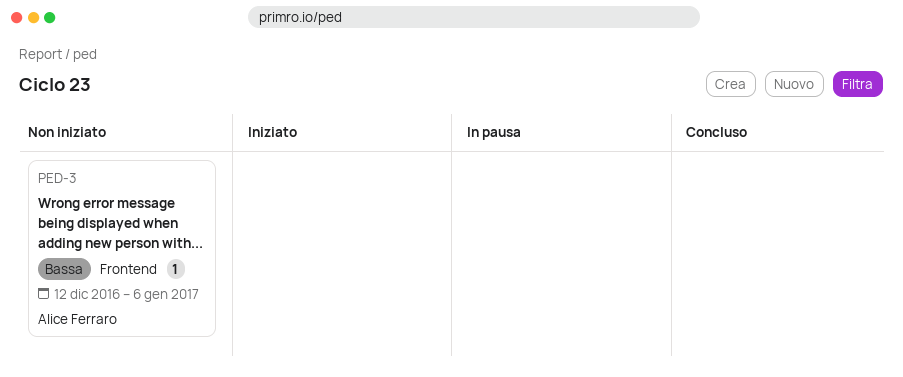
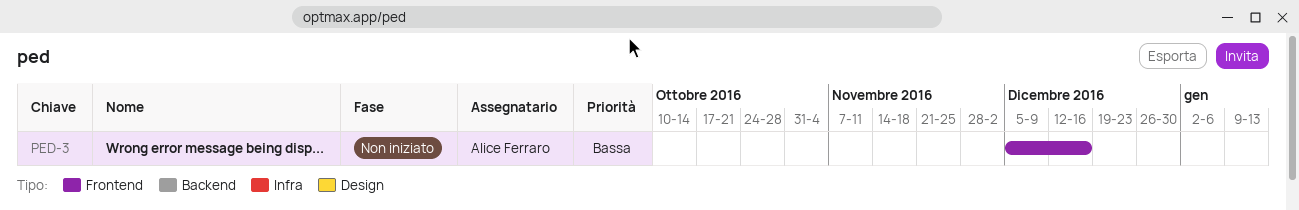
PED-3, start: Dec 12 -> Dec 5
PED-3, due: Jan 6 -> Dec 16

